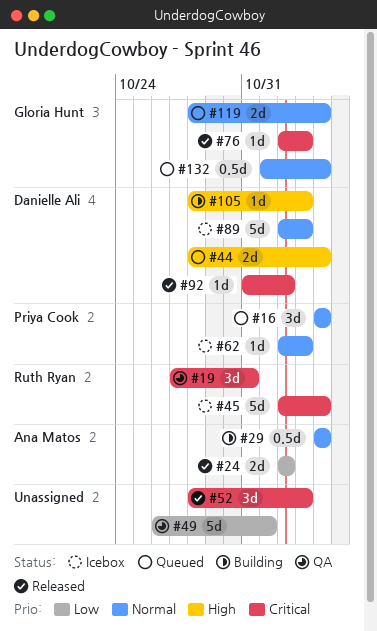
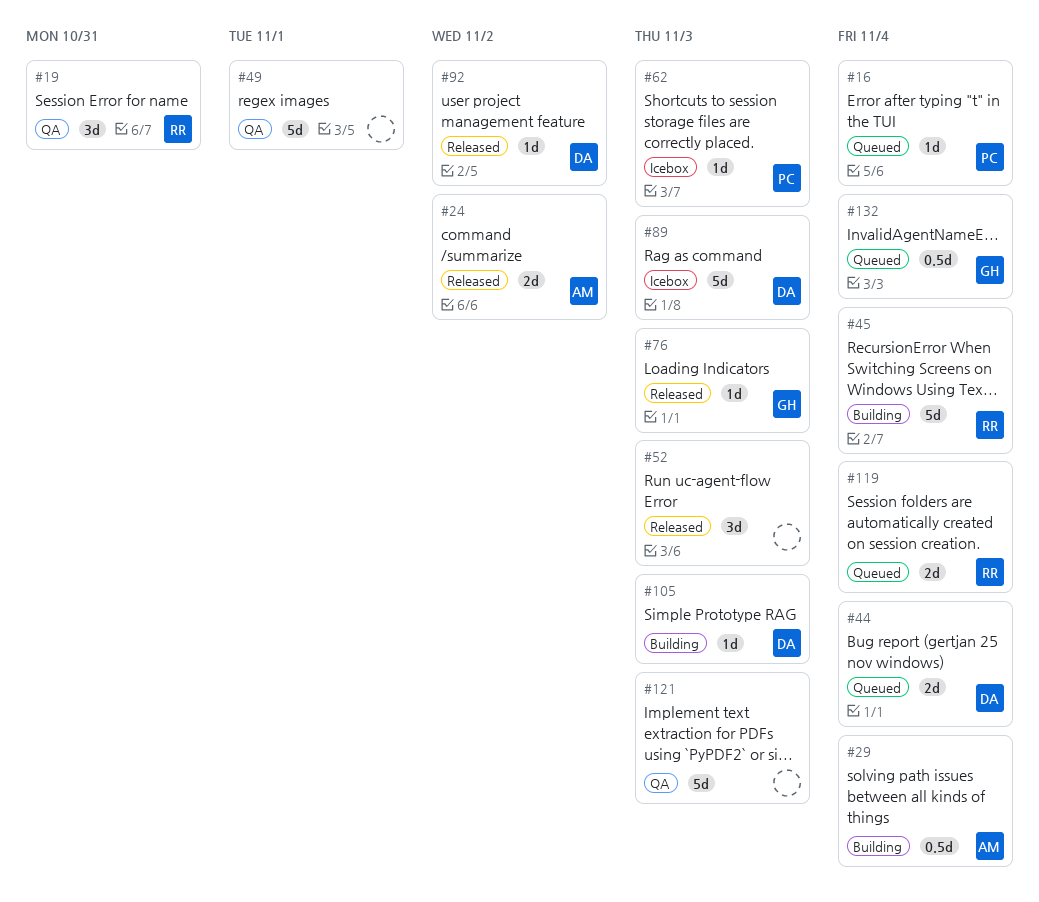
#16, estimate: 3d -> 1d
#45, status: Icebox -> Building
#119, owner: Gloria Hunt -> Ruth Ryan
#121: none -> present

